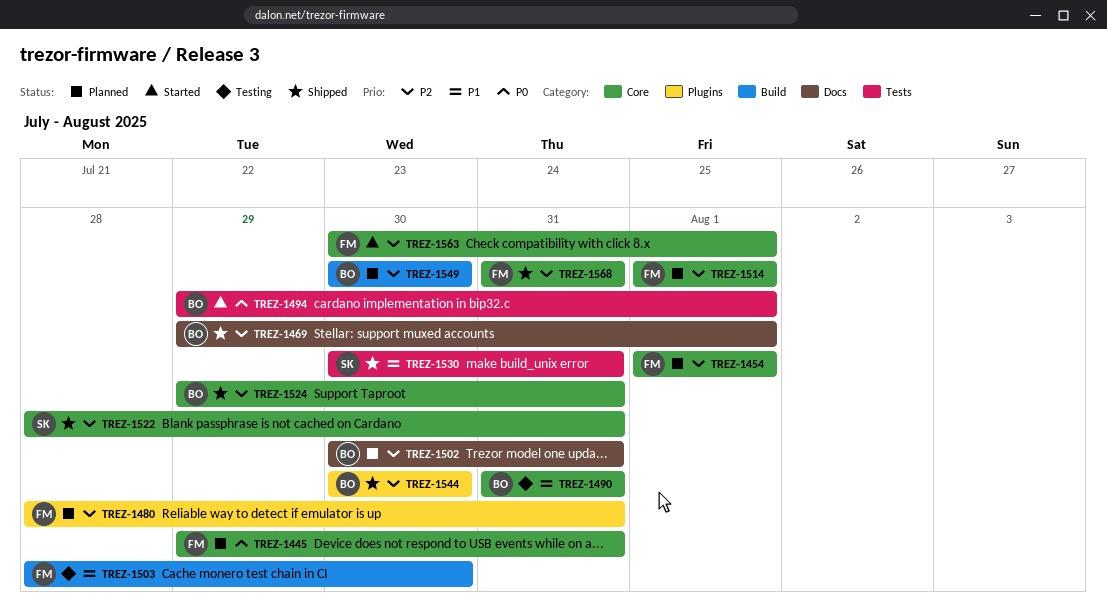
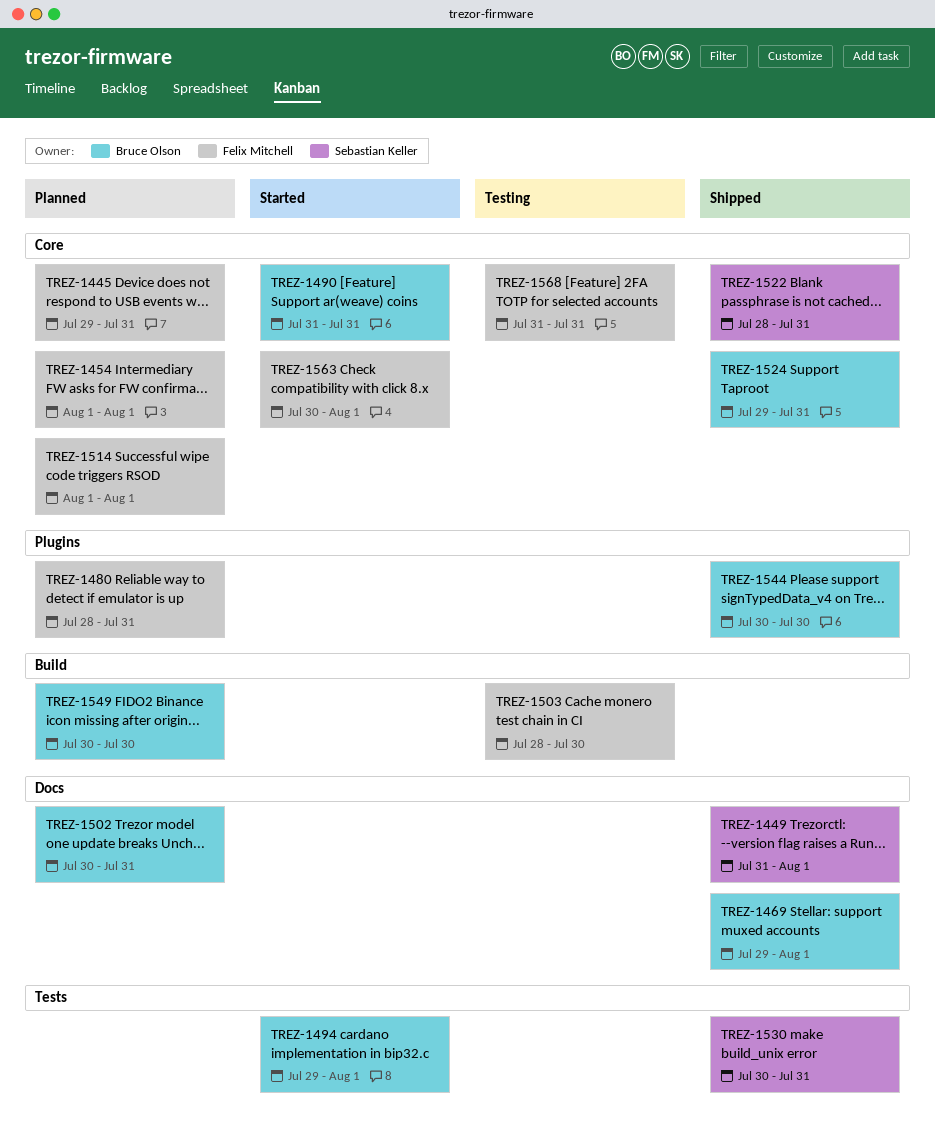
TREZ-1449: none -> present
TREZ-1490, status: Testing -> Started
TREZ-1568, status: Shipped -> Testing

